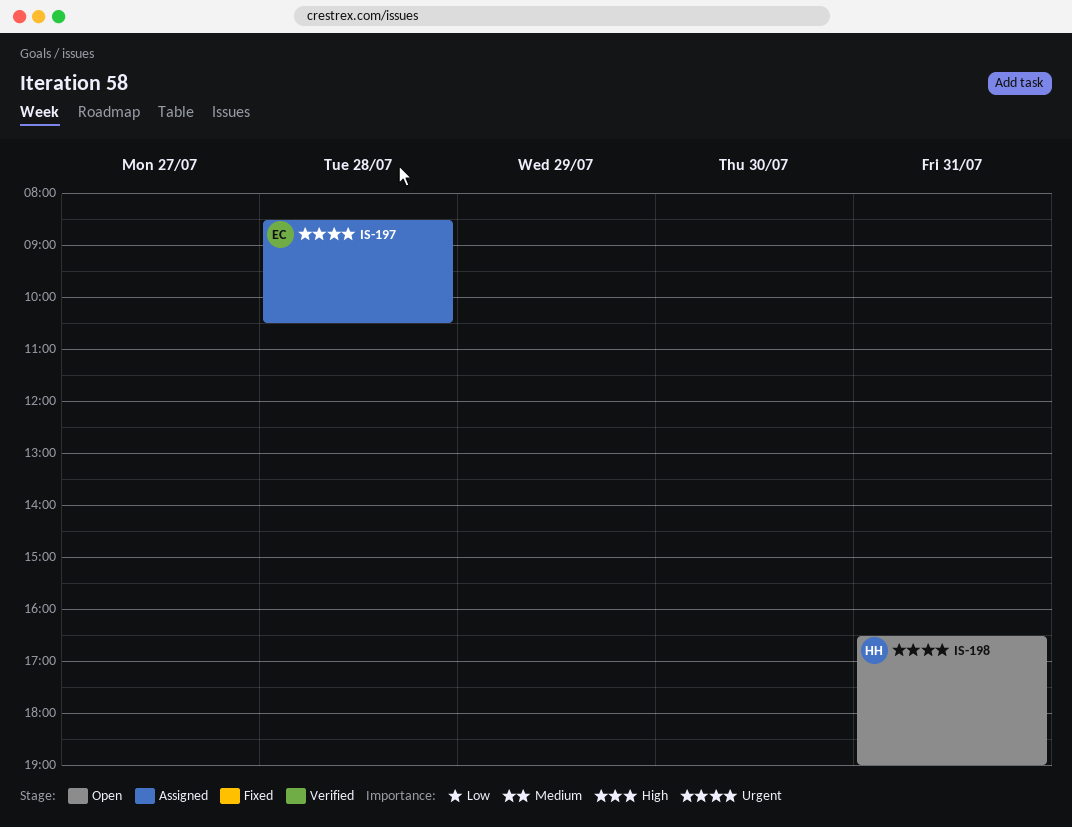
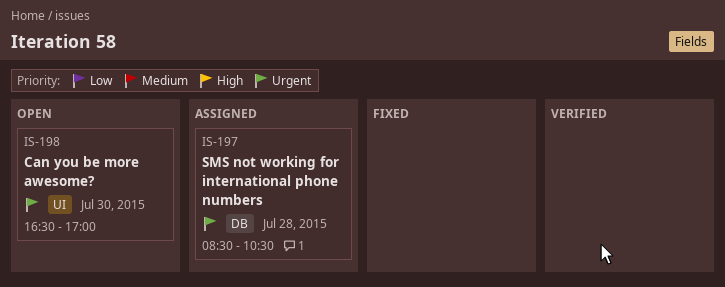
IS-198, day: Jul 31 -> Jul 30
IS-198, ends: 19:00 -> 17:00

